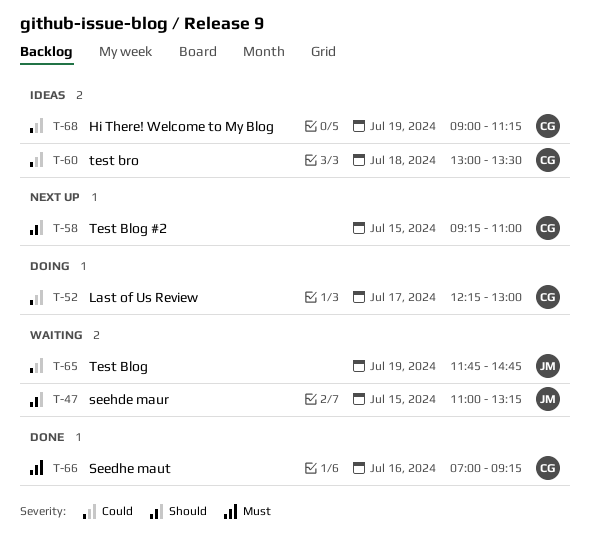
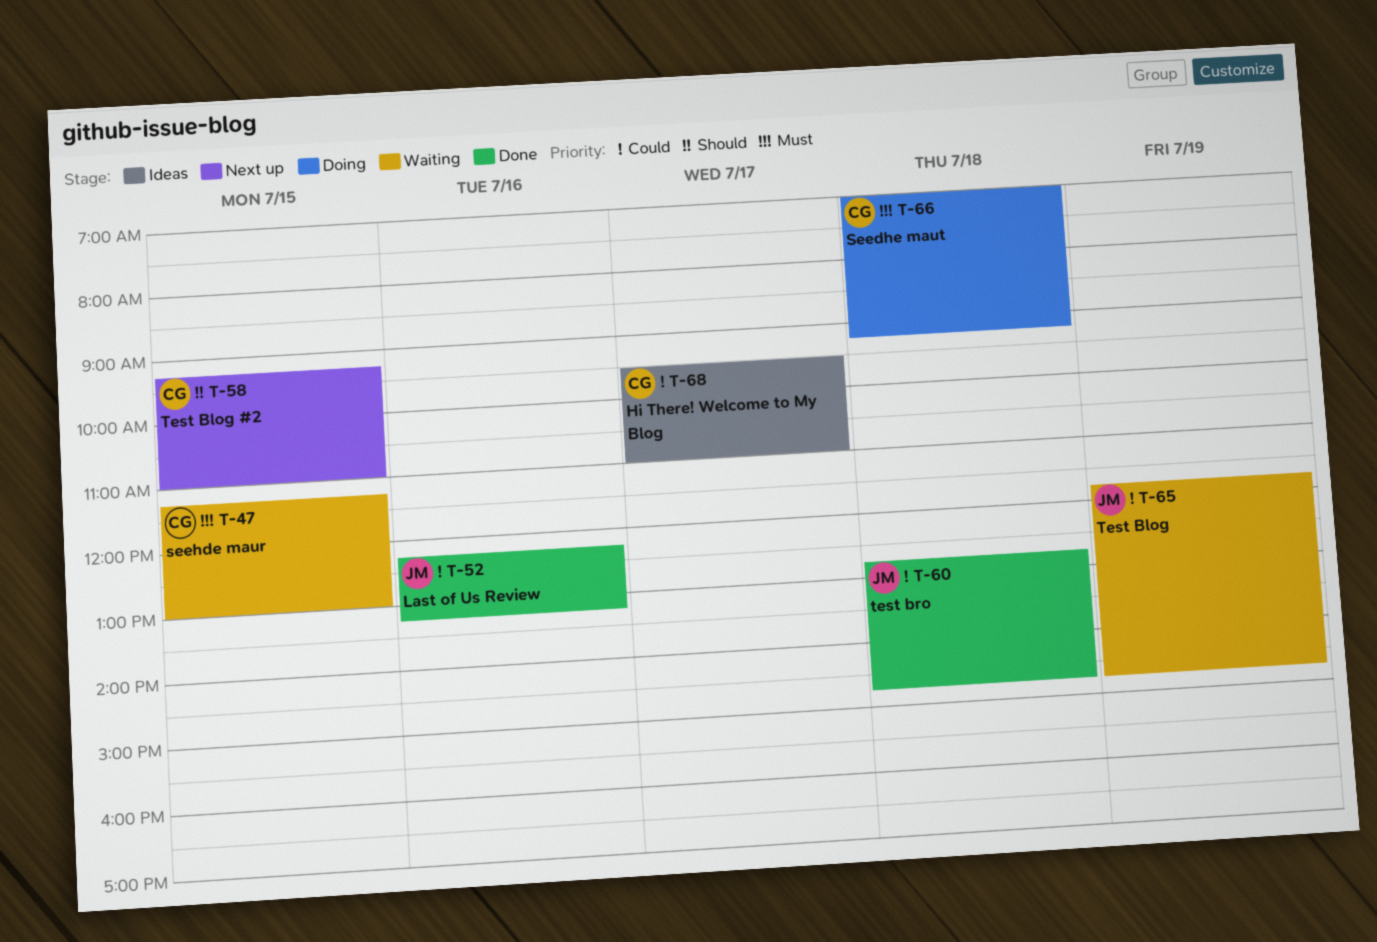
T-47, owner: JM -> CG
T-47, priority: Should -> Must
T-47, begins: 11:00 -> 11:15
T-47, ends: 13:15 -> 13:00
T-52, status: Doing -> Done
T-52, owner: CG -> JM
T-52, day: Jul 17 -> Jul 16
T-52, ends: 13:00 -> 13:15
T-60, status: Ideas -> Done
T-60, owner: CG -> JM
T-60, begins: 13:00 -> 12:45
T-60, ends: 13:30 -> 14:45
T-66, status: Done -> Doing
T-66, day: Jul 16 -> Jul 18
T-68, day: Jul 19 -> Jul 17
T-68, begins: 09:00 -> 09:30
T-68, ends: 11:15 -> 11:00

